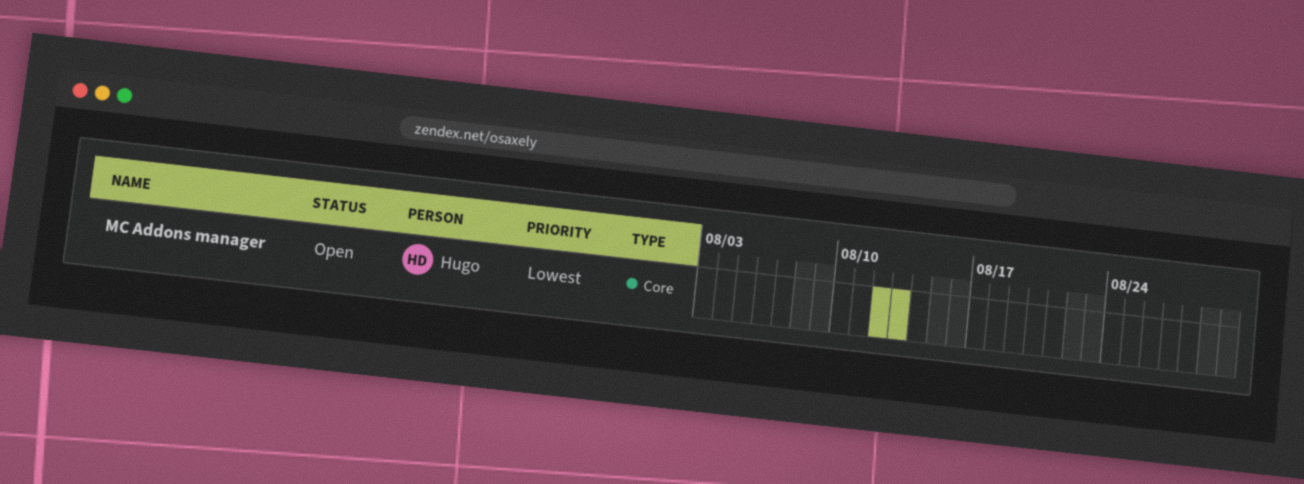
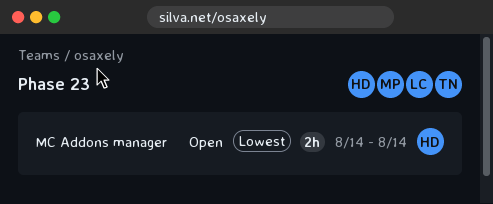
MC Addons manager, start: Aug 12 -> Aug 14
MC Addons manager, due: Aug 13 -> Aug 14

